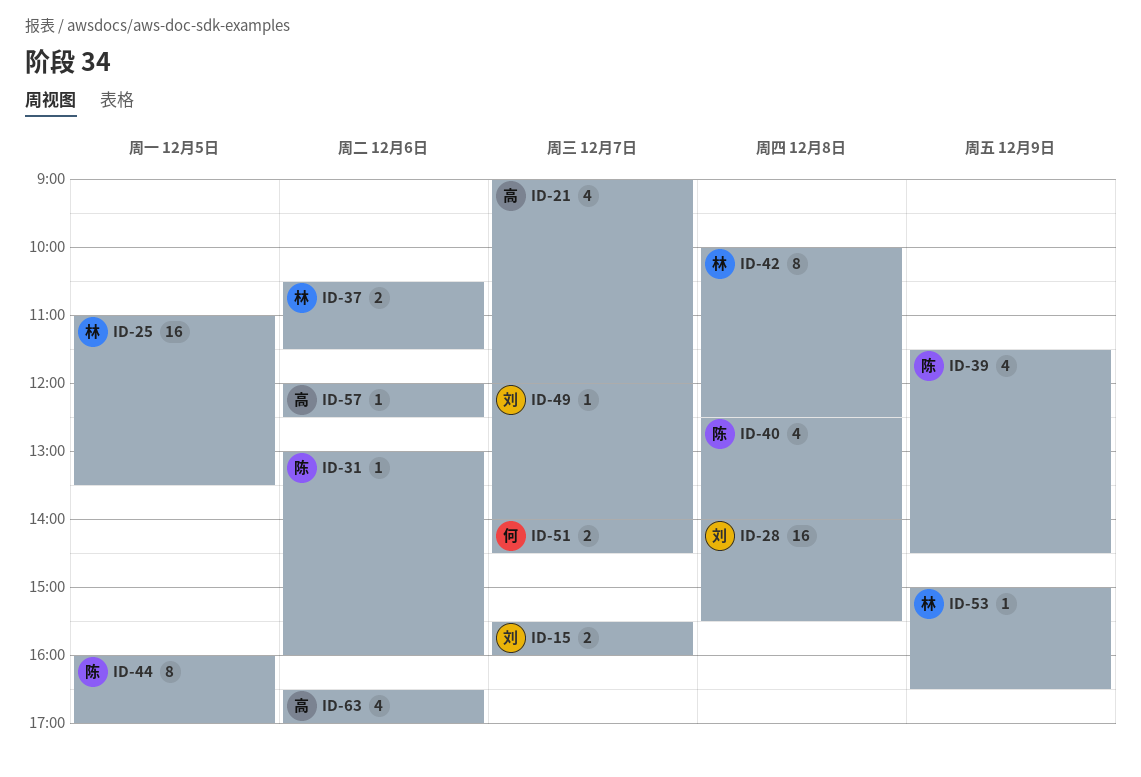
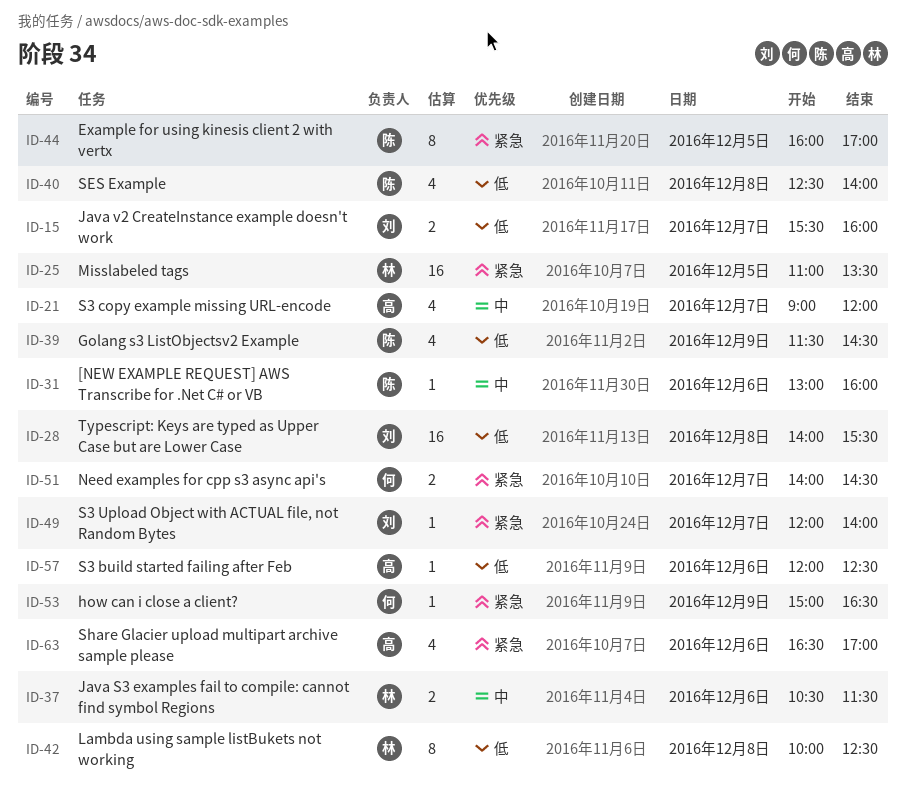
ID-53, owner: 林 -> 何

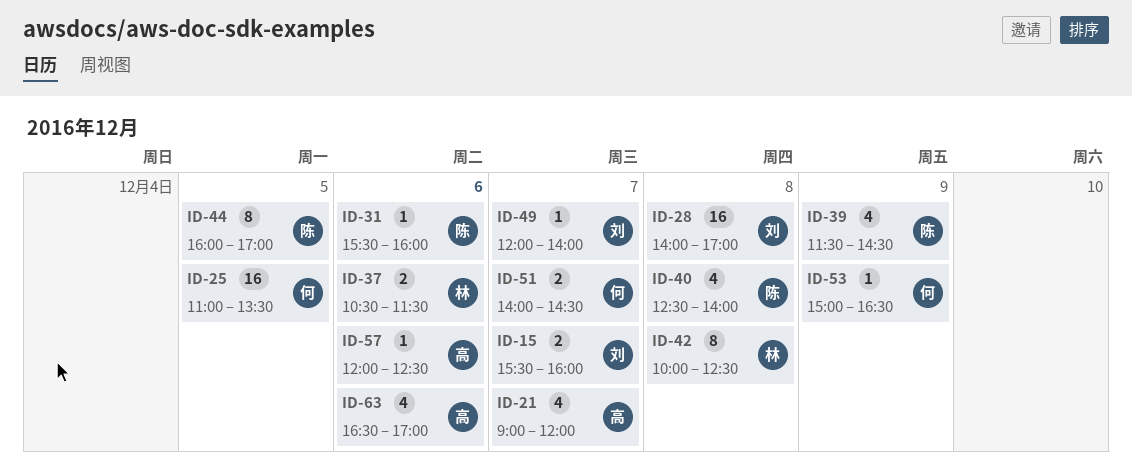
ID-25, owner: 林 -> 何
ID-28, ends: 15:30 -> 17:00
ID-31, begins: 13:00 -> 15:30

